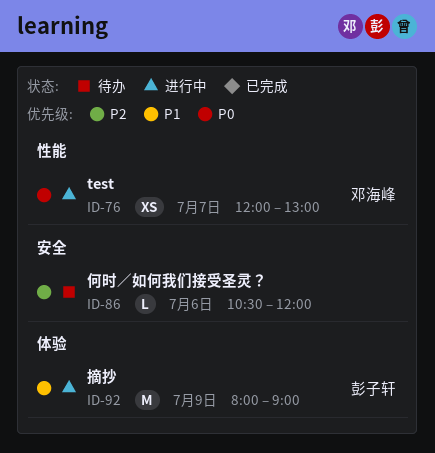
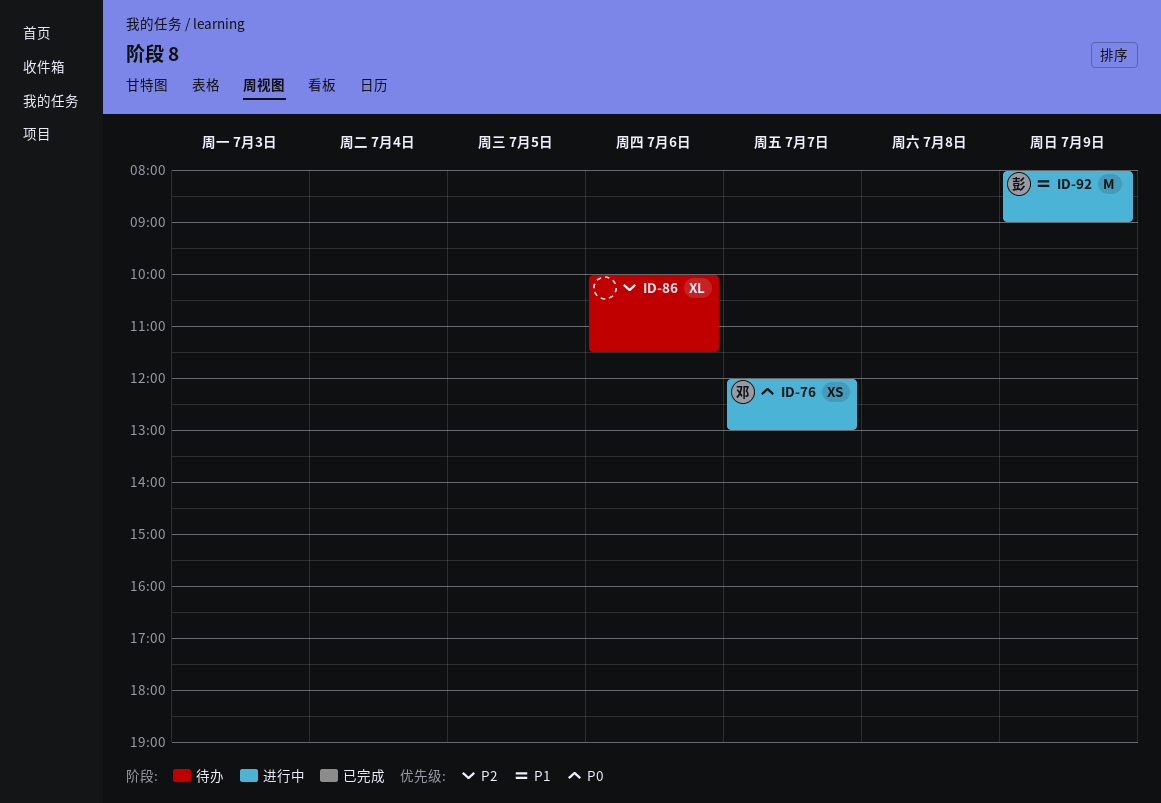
ID-86, estimate: L -> XL
ID-86, begins: 10:30 -> 10:00
ID-86, ends: 12:00 -> 11:30

